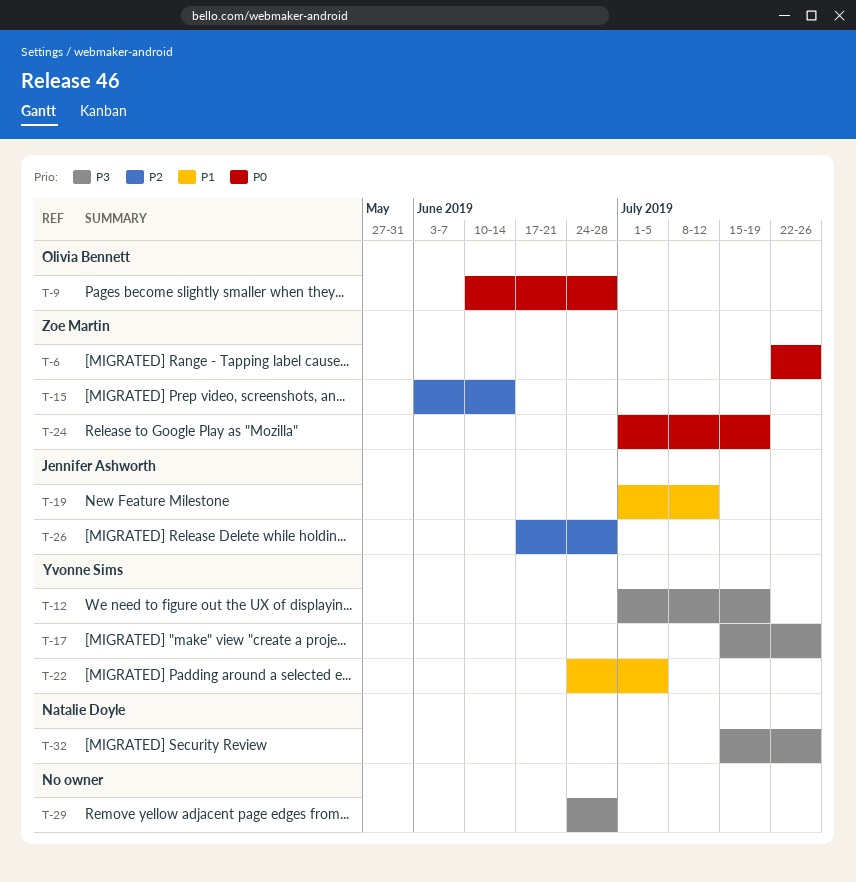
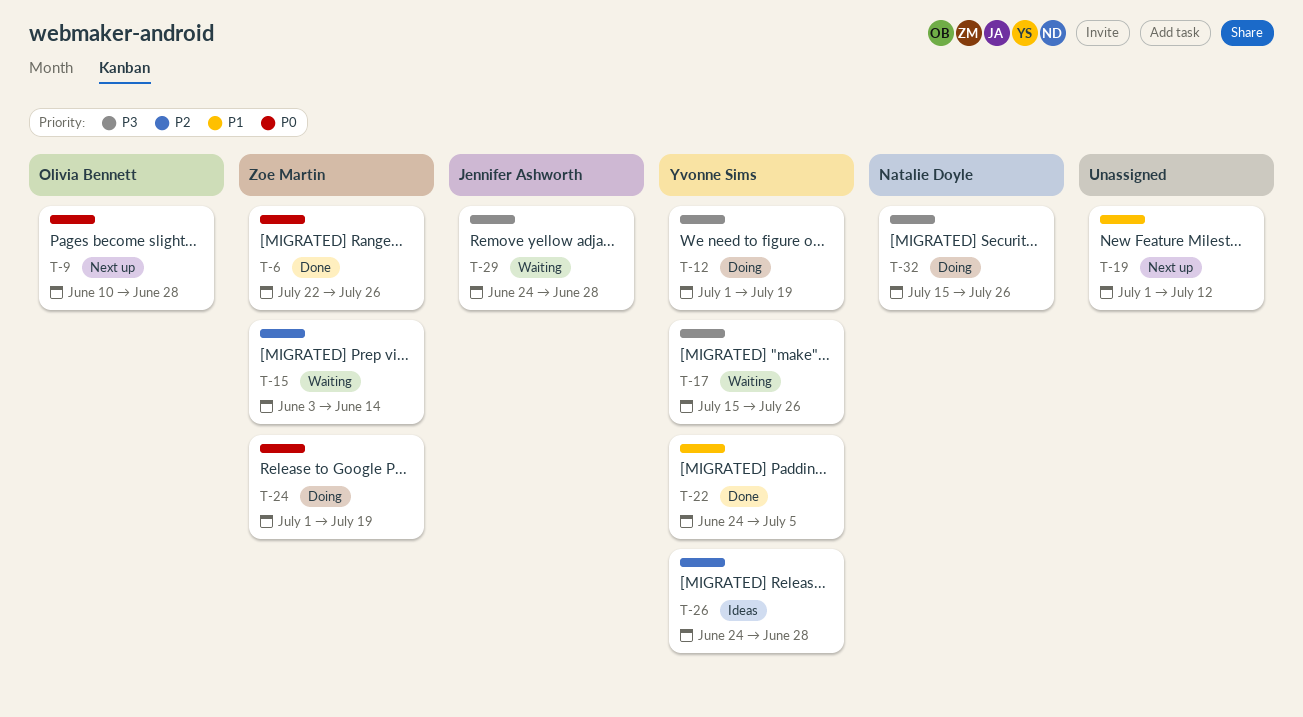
T-19, owner: Jennifer Ashworth -> none
T-26, owner: Jennifer Ashworth -> Yvonne Sims
T-26, start: Jun 17 -> Jun 24
T-29, owner: none -> Jennifer Ashworth

